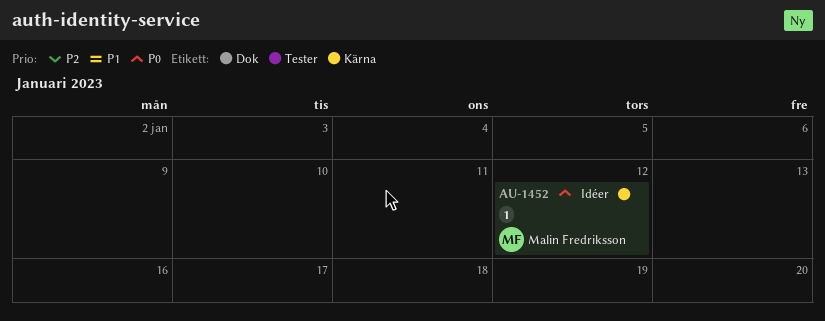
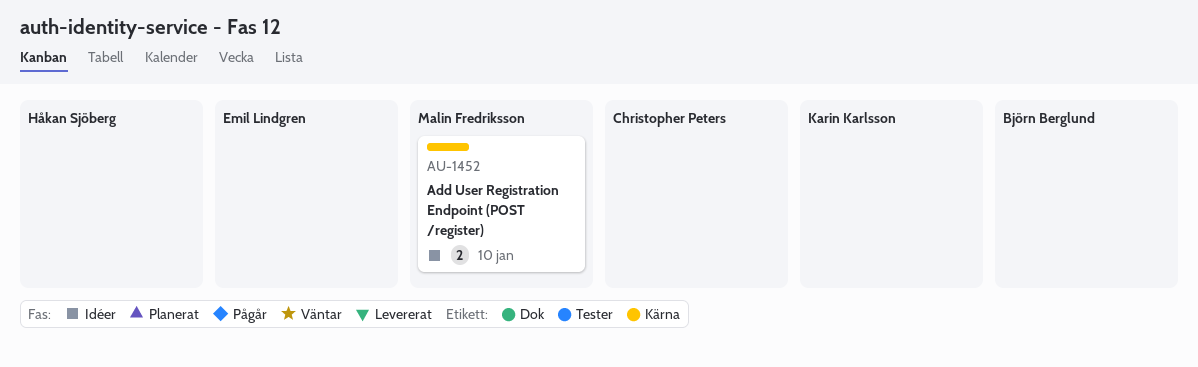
AU-1452, estimate: 1 -> 2
AU-1452, due: Jan 12 -> Jan 10

